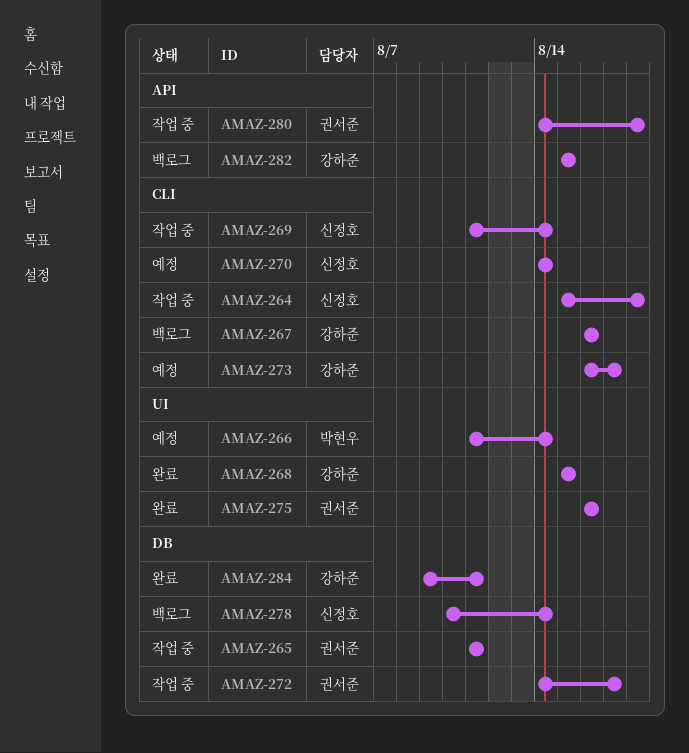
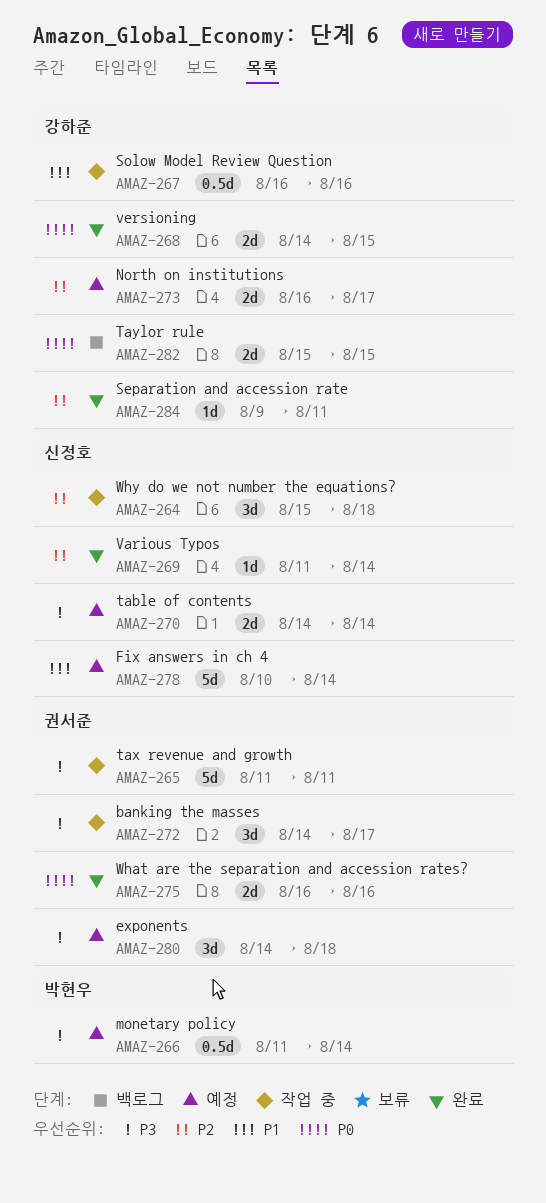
AMAZ-267, status: 백로그 -> 작업 중
AMAZ-268, start: Aug 15 -> Aug 14
AMAZ-269, status: 작업 중 -> 완료
AMAZ-278, status: 백로그 -> 예정
AMAZ-280, status: 작업 중 -> 예정

